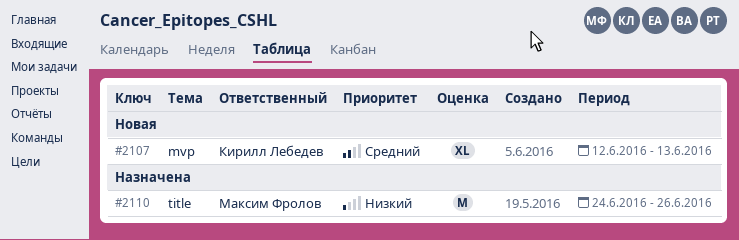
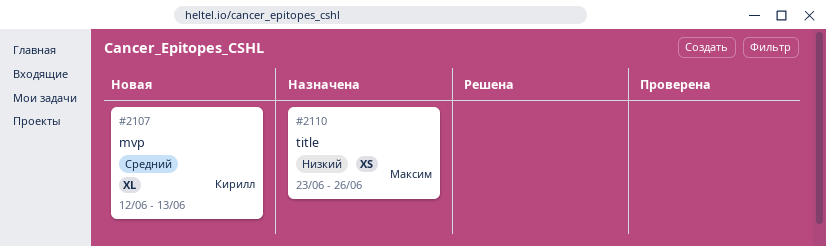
#2110, estimate: M -> XS
#2110, start: Jun 24 -> Jun 23

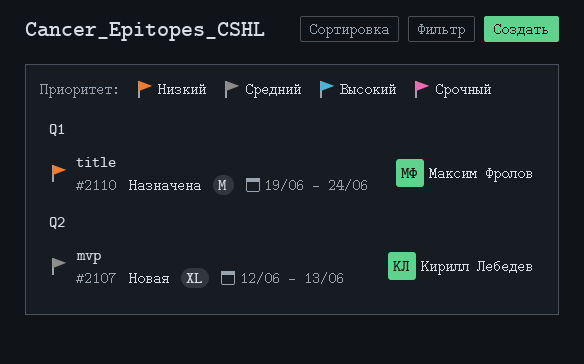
#2110, estimate: XS -> M
#2110, start: Jun 23 -> Jun 19
#2110, due: Jun 26 -> Jun 24

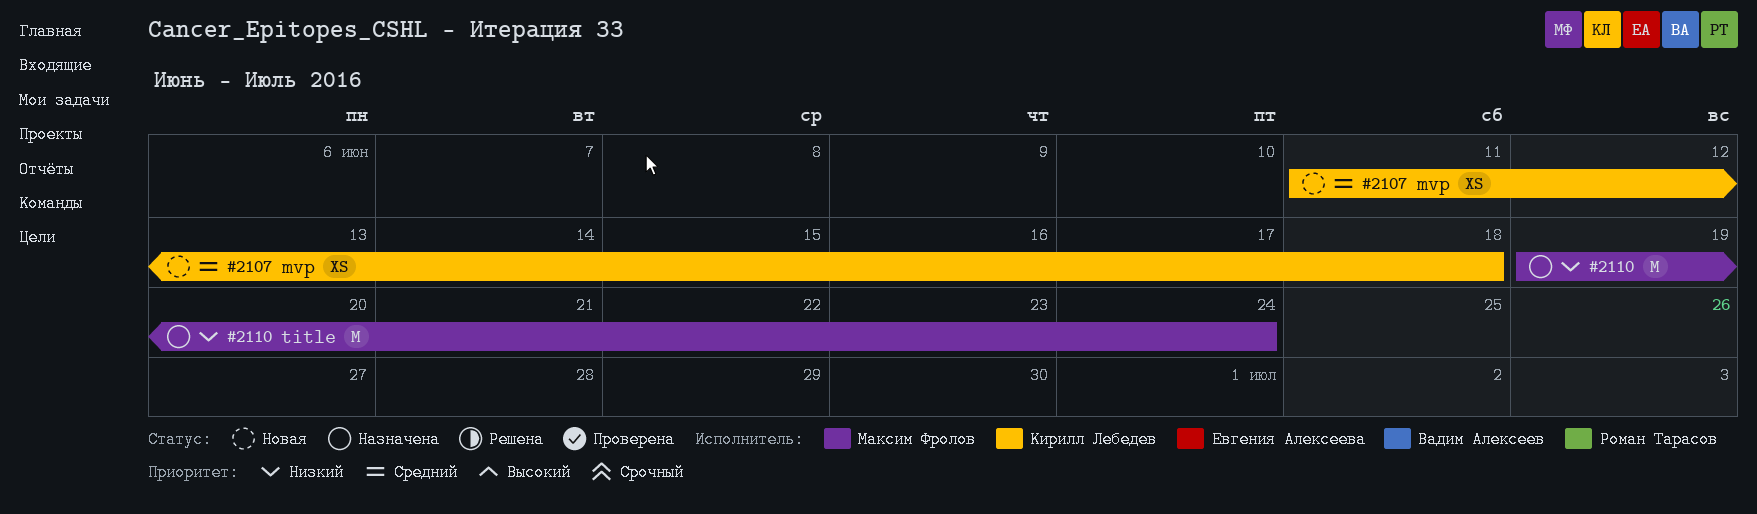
#2107, estimate: XL -> XS
#2107, start: Jun 12 -> Jun 11
#2107, due: Jun 13 -> Jun 18

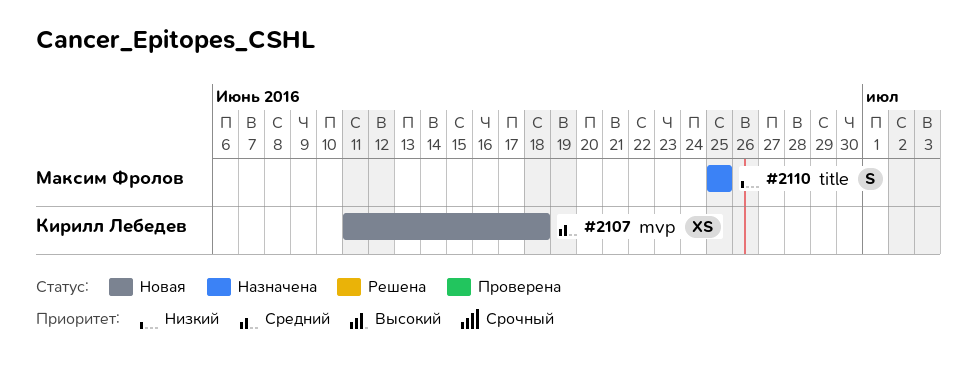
#2110, estimate: M -> S
#2110, start: Jun 19 -> Jun 25
#2110, due: Jun 24 -> Jun 25

